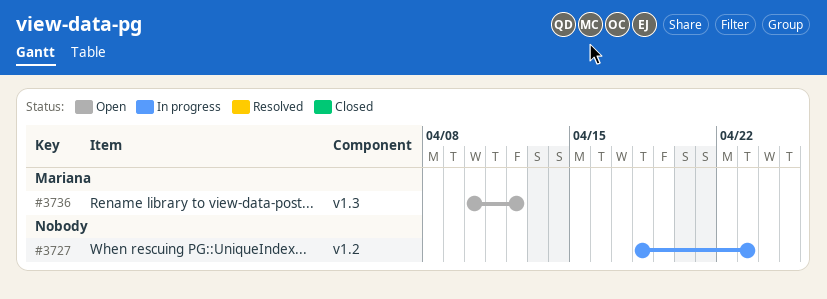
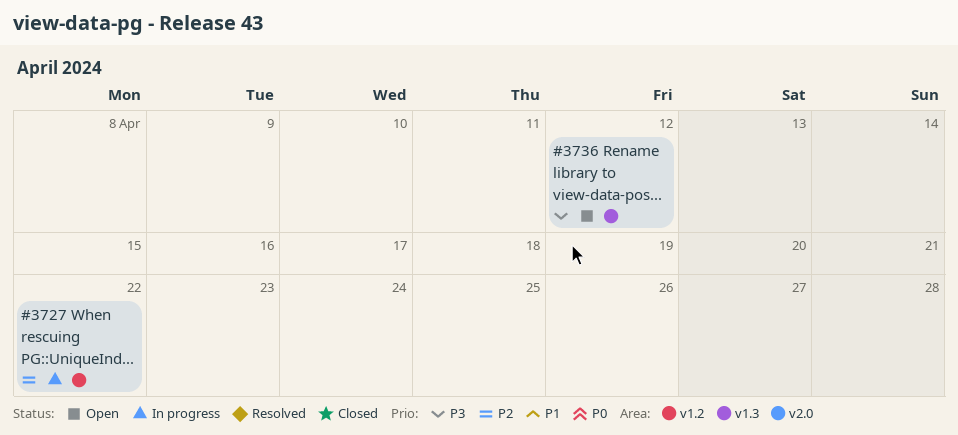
#3727, due: Apr 23 -> Apr 22

